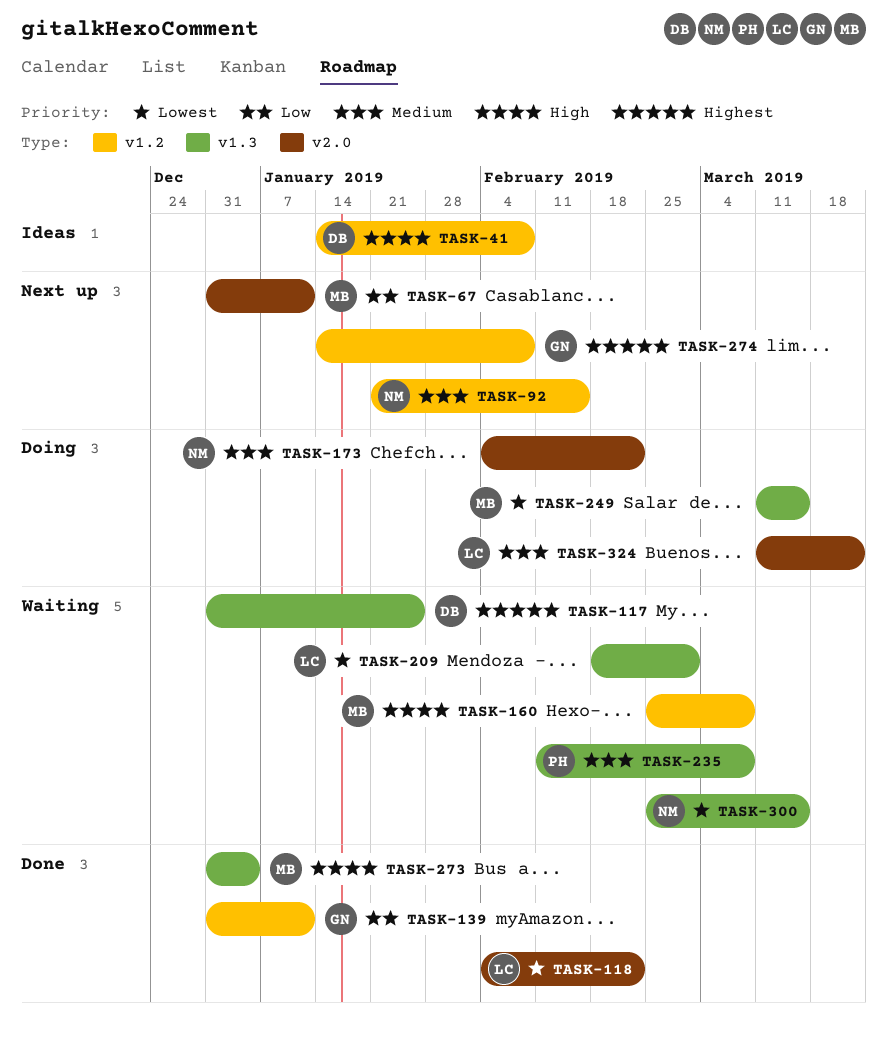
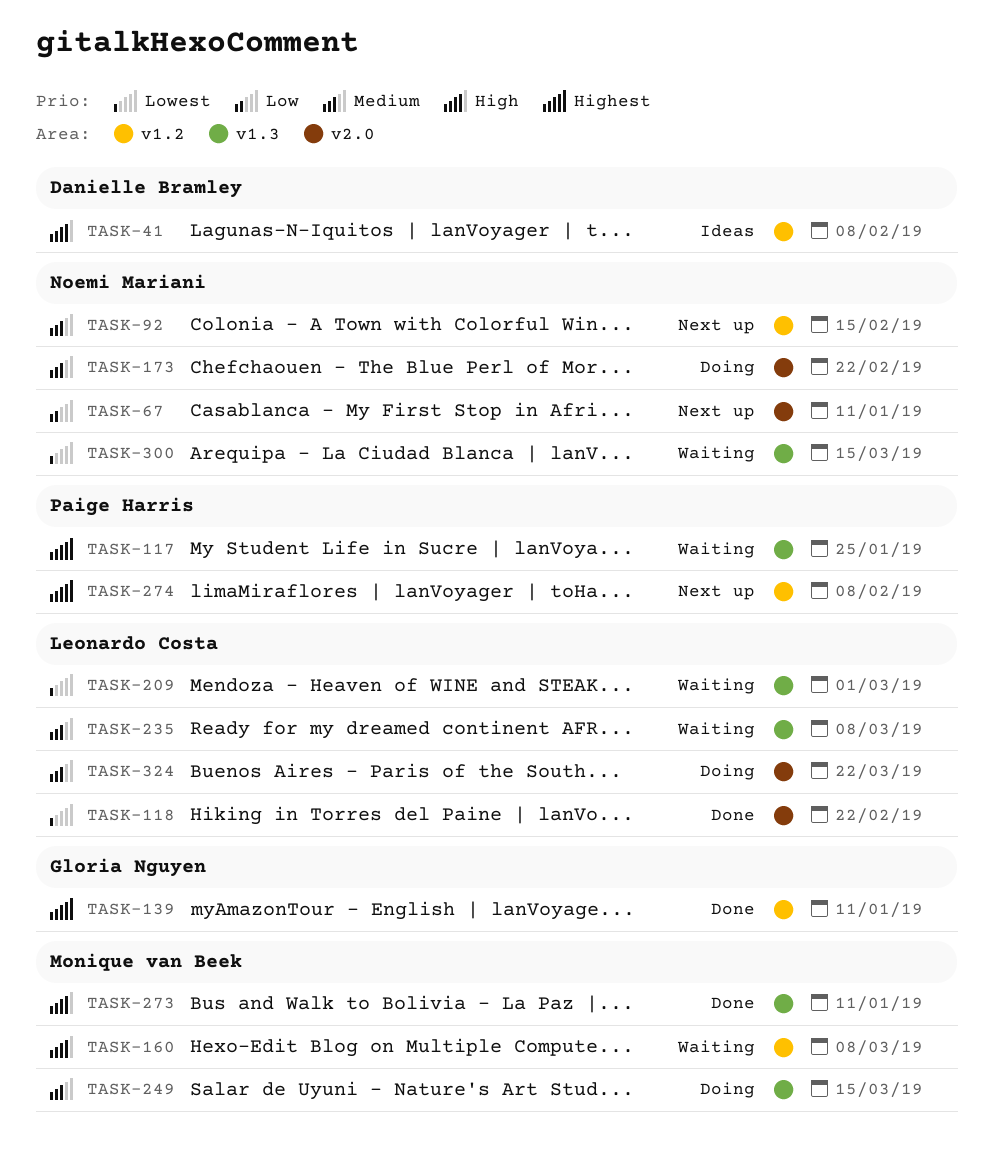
TASK-67, owner: Monique van Beek -> Noemi Mariani
TASK-117, owner: Danielle Bramley -> Paige Harris
TASK-139, priority: Low -> Highest
TASK-235, owner: Paige Harris -> Leonardo Costa
TASK-249, priority: Lowest -> Medium
TASK-273, due: Jan 4 -> Jan 11
TASK-274, owner: Gloria Nguyen -> Paige Harris

